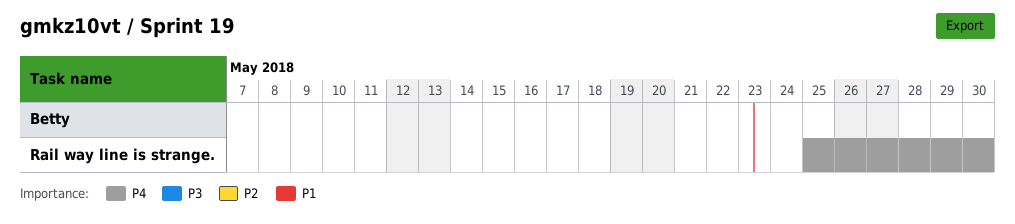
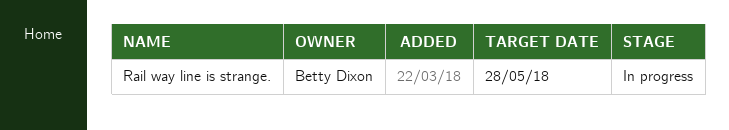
Rail way line is strange., due: May 30 -> May 28

